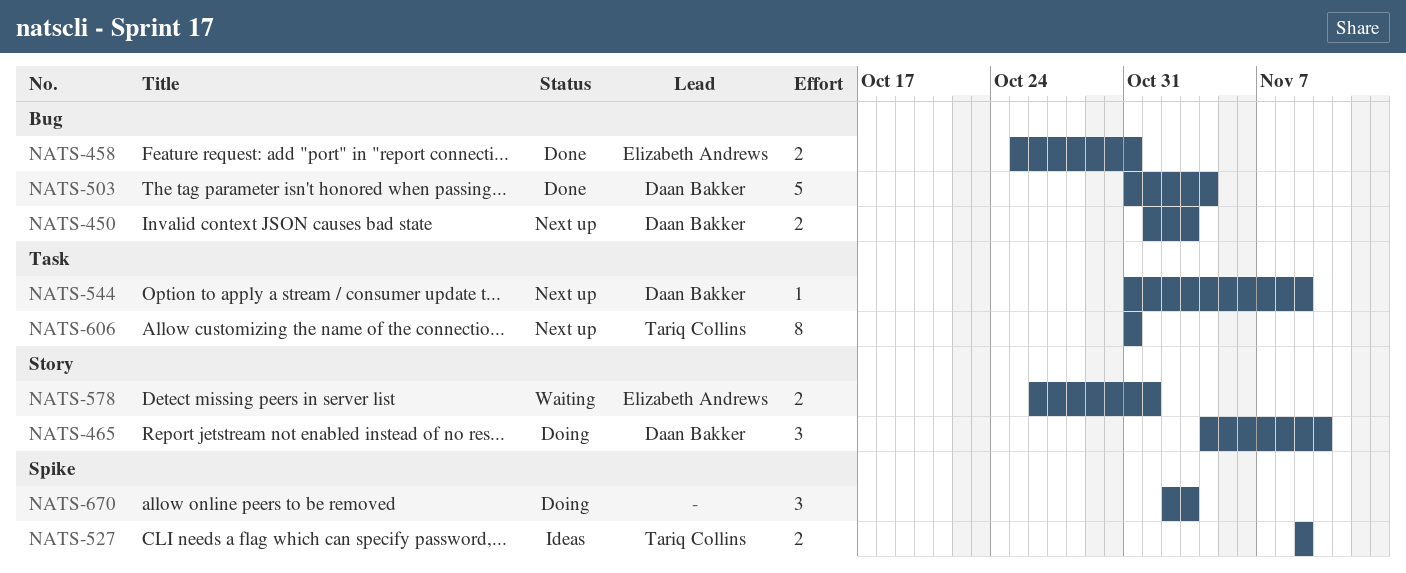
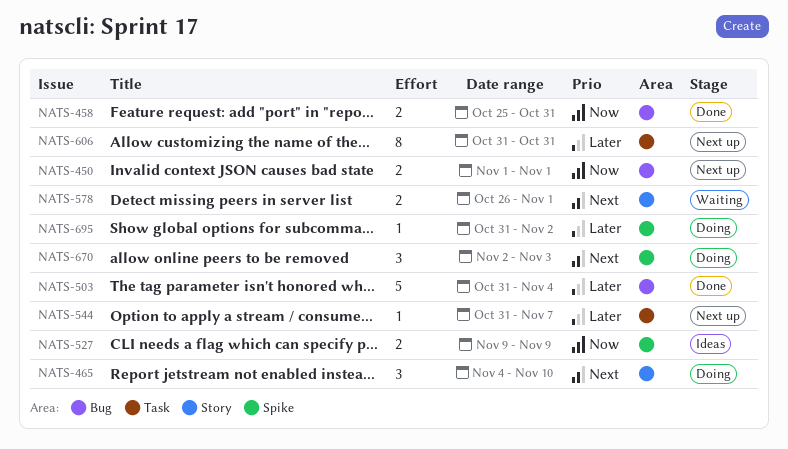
NATS-450, due: Nov 3 -> Nov 1
NATS-544, due: Nov 9 -> Nov 7
NATS-695: none -> present

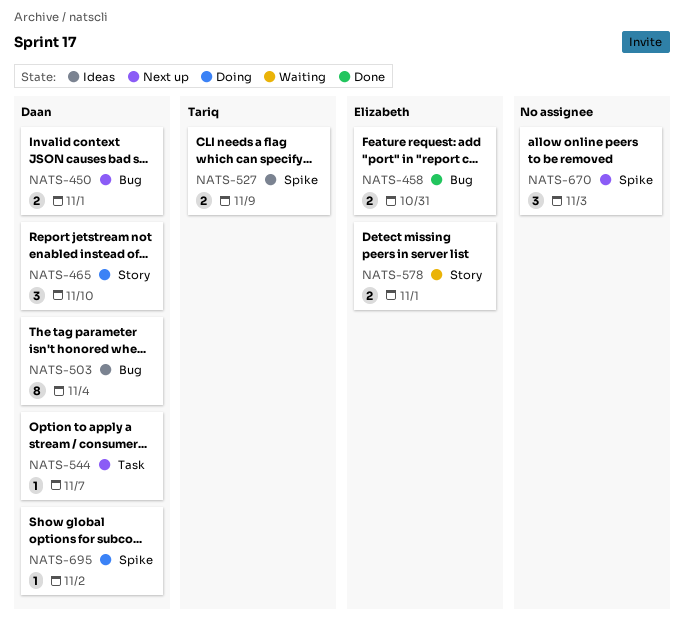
NATS-503, status: Done -> Ideas
NATS-503, estimate: 5 -> 8
NATS-606: present -> none
NATS-670, status: Doing -> Next up

